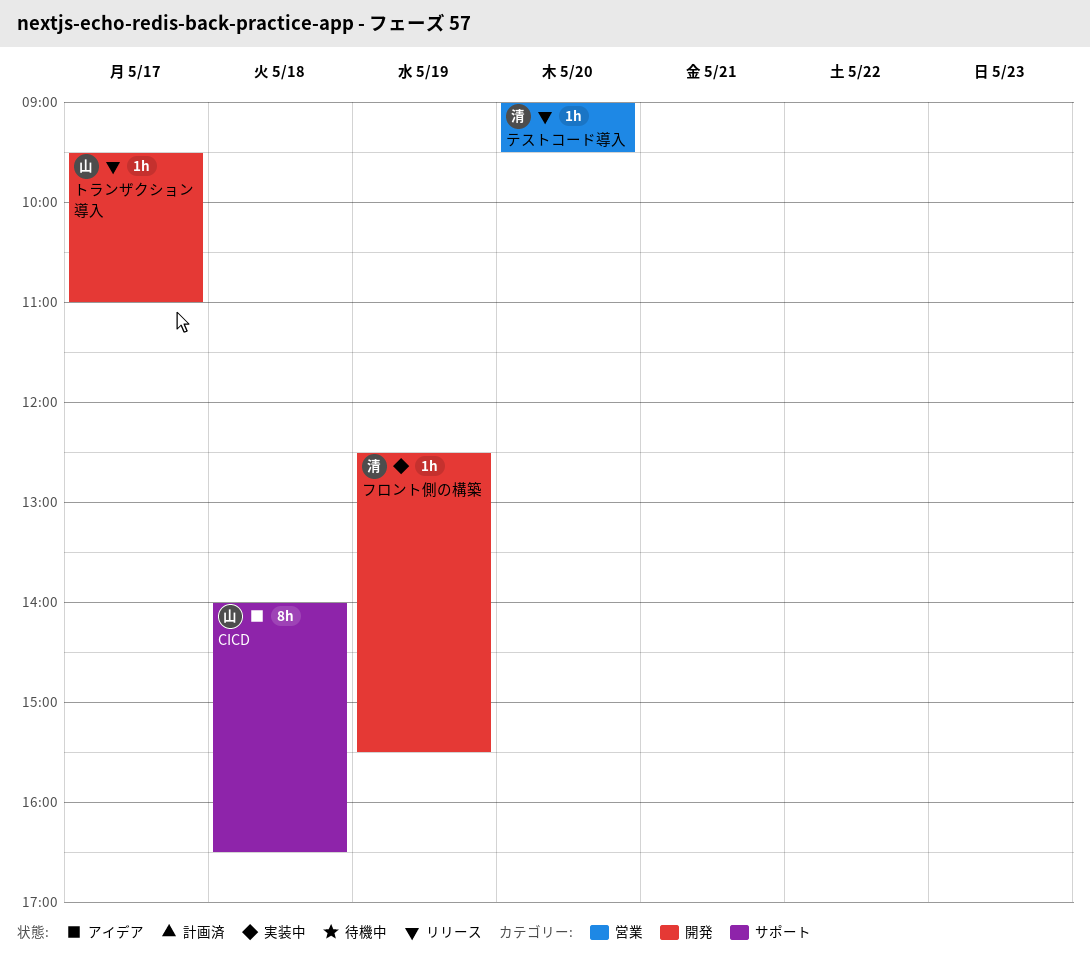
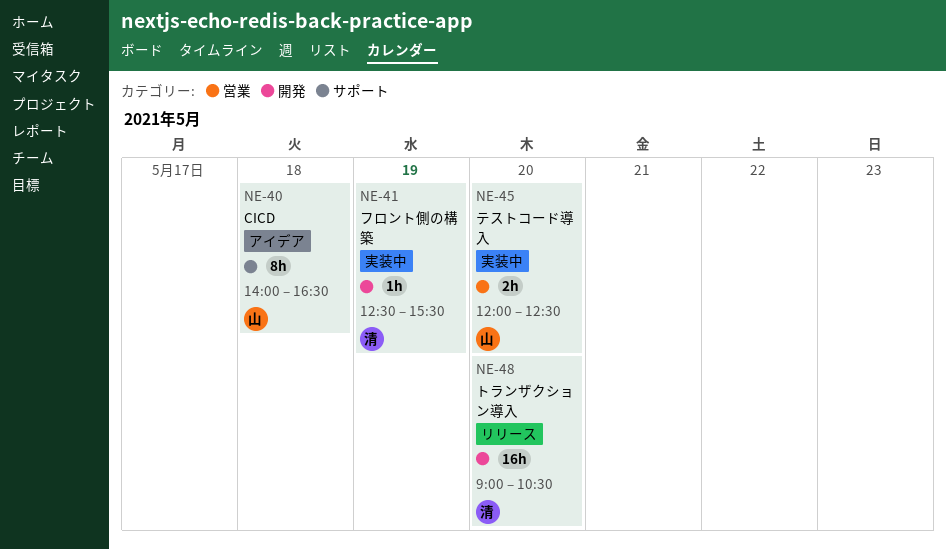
テストコード導入, status: リリース -> 実装中
テストコード導入, owner: 清 -> 山
テストコード導入, estimate: 1h -> 2h
テストコード導入, begins: 09:00 -> 12:00
テストコード導入, ends: 09:30 -> 12:30
トランザクション導入, owner: 山 -> 清
トランザクション導入, estimate: 1h -> 16h
トランザクション導入, day: May 17 -> May 20
トランザクション導入, begins: 09:30 -> 09:00
トランザクション導入, ends: 11:00 -> 10:30

